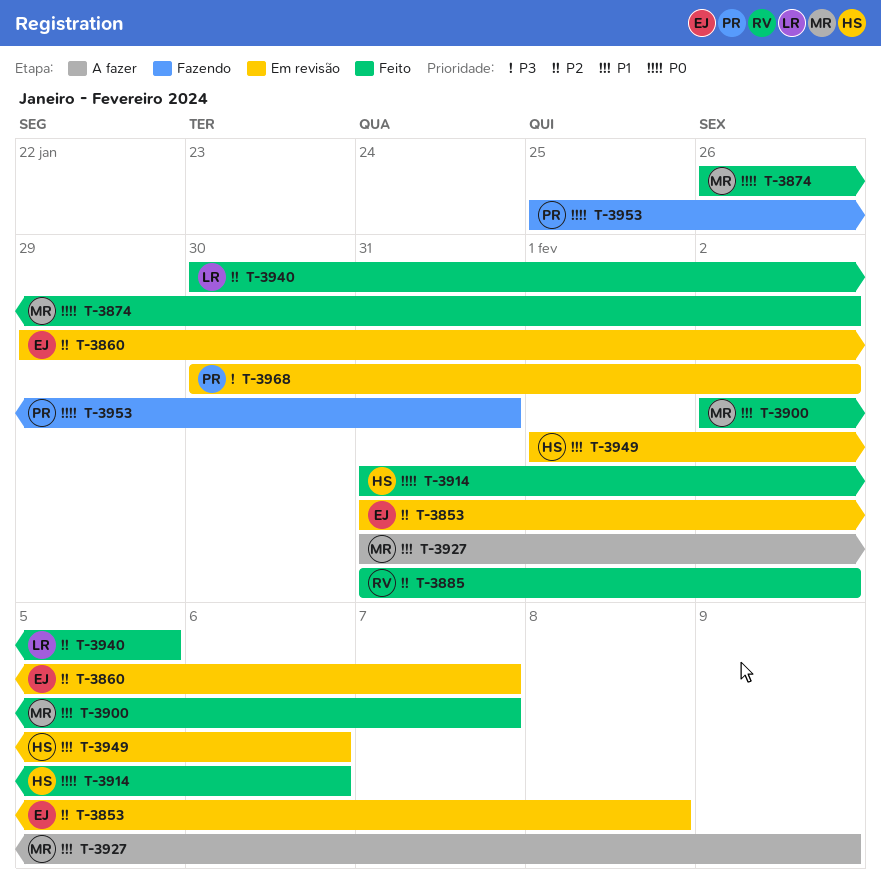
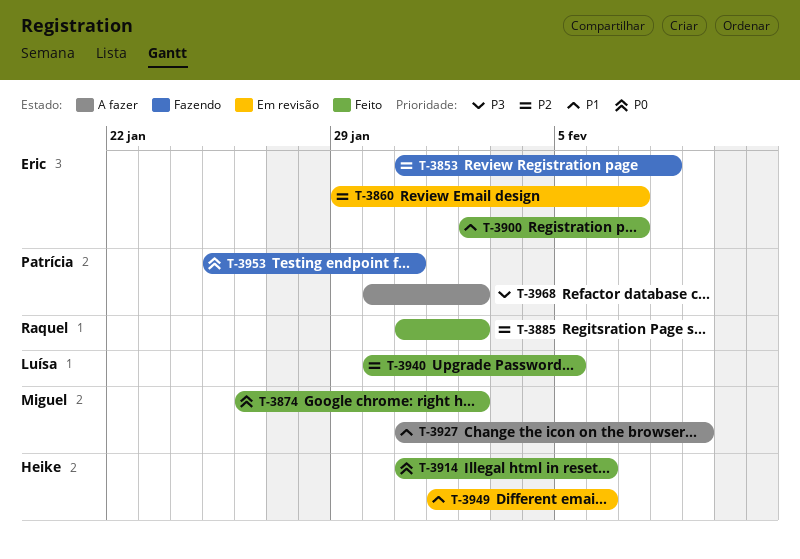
T-3853, status: Em revisão -> Fazendo
T-3900, owner: Miguel -> Eric
T-3968, status: Em revisão -> A fazer

